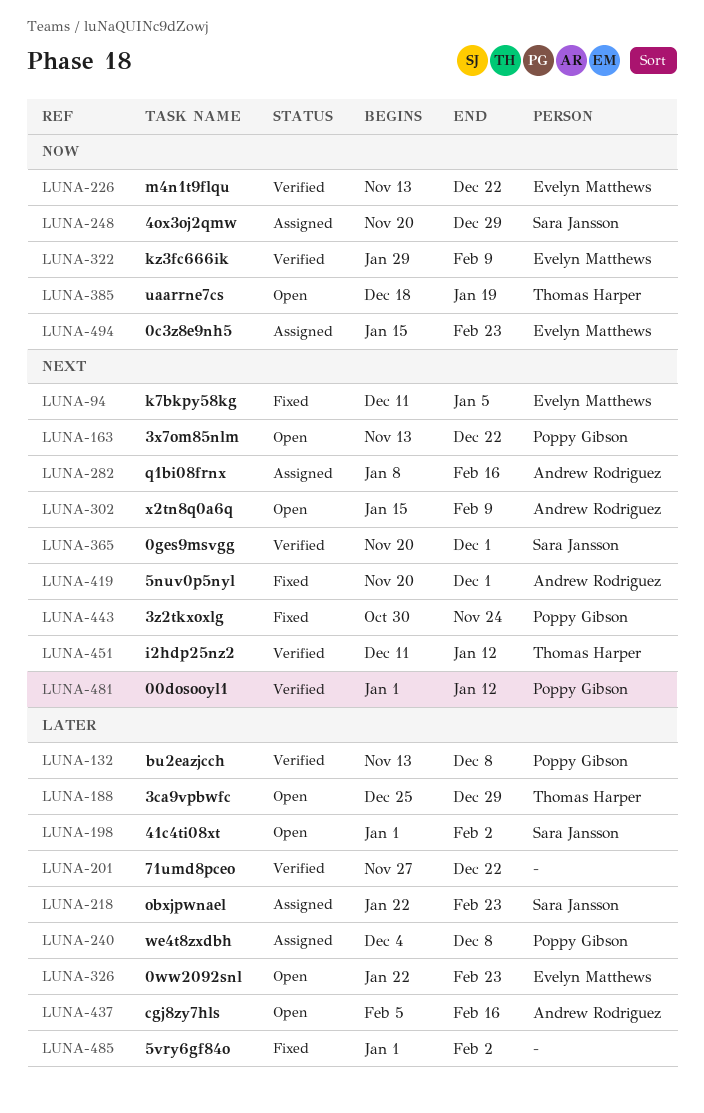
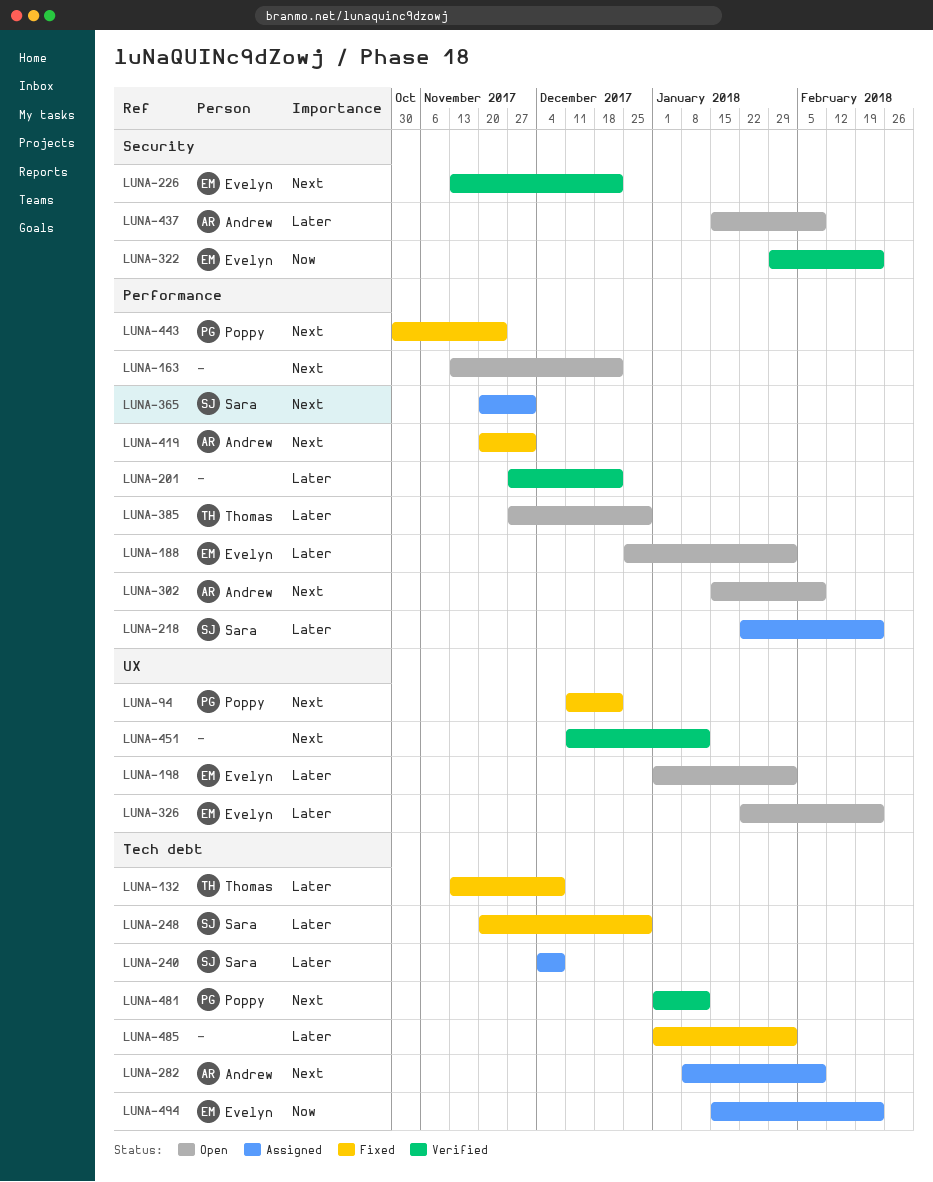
LUNA-94, owner: Evelyn Matthews -> Poppy Gibson
LUNA-94, due: Jan 5 -> Dec 22
LUNA-132, status: Verified -> Fixed
LUNA-132, owner: Poppy Gibson -> Thomas Harper
LUNA-163, owner: Poppy Gibson -> none
LUNA-188, owner: Thomas Harper -> Evelyn Matthews
LUNA-188, due: Dec 29 -> Feb 2
LUNA-198, owner: Sara Jansson -> Evelyn Matthews
LUNA-226, priority: Now -> Next
LUNA-240, owner: Poppy Gibson -> Sara Jansson
LUNA-248, status: Assigned -> Fixed
LUNA-248, priority: Now -> Later
LUNA-282, due: Feb 16 -> Feb 9
LUNA-322, due: Feb 9 -> Feb 23
LUNA-365, status: Verified -> Assigned
LUNA-385, priority: Now -> Later
LUNA-385, start: Dec 18 -> Nov 27
LUNA-385, due: Jan 19 -> Dec 29
LUNA-437, start: Feb 5 -> Jan 15
LUNA-437, due: Feb 16 -> Feb 9
LUNA-451, owner: Thomas Harper -> none

